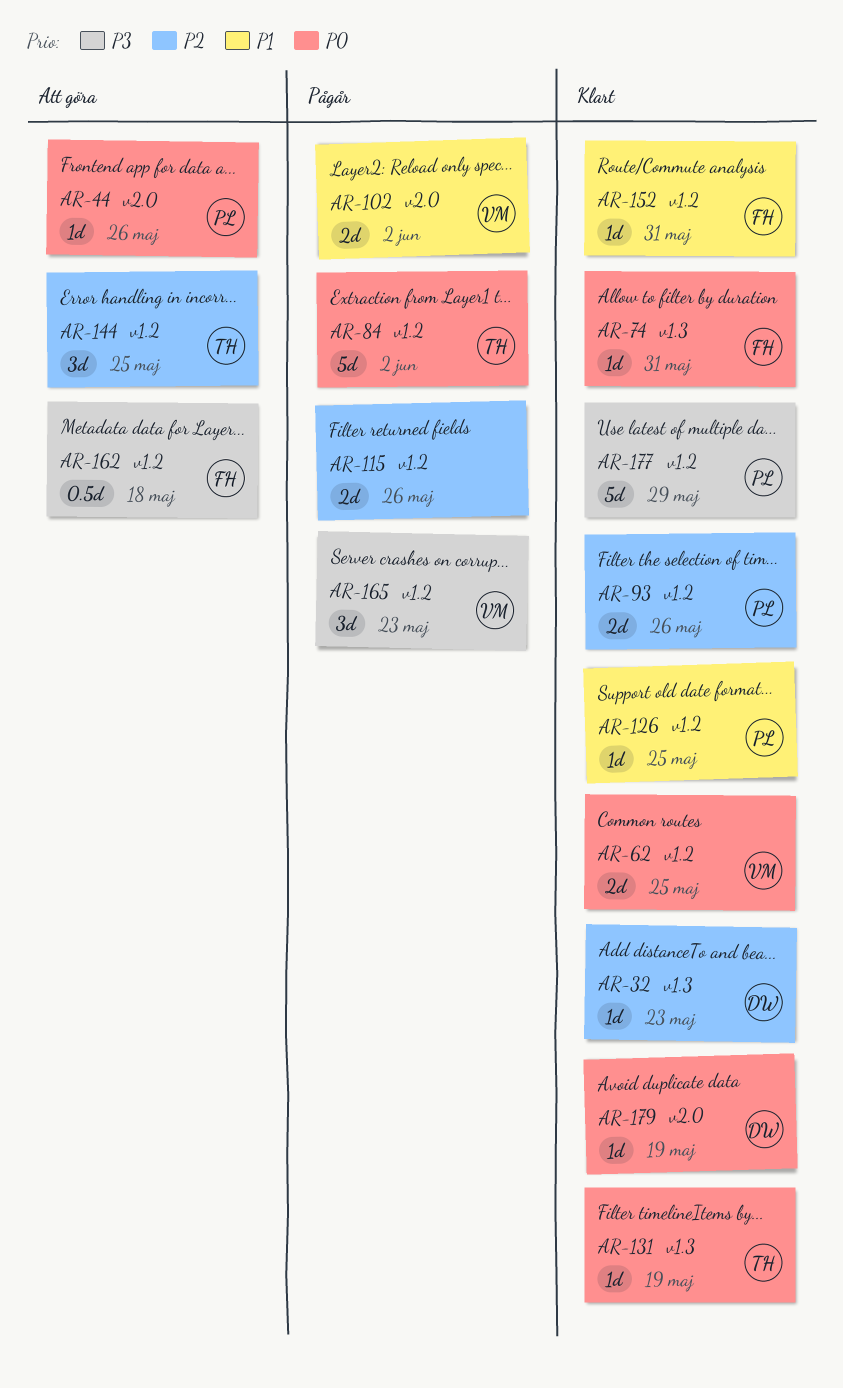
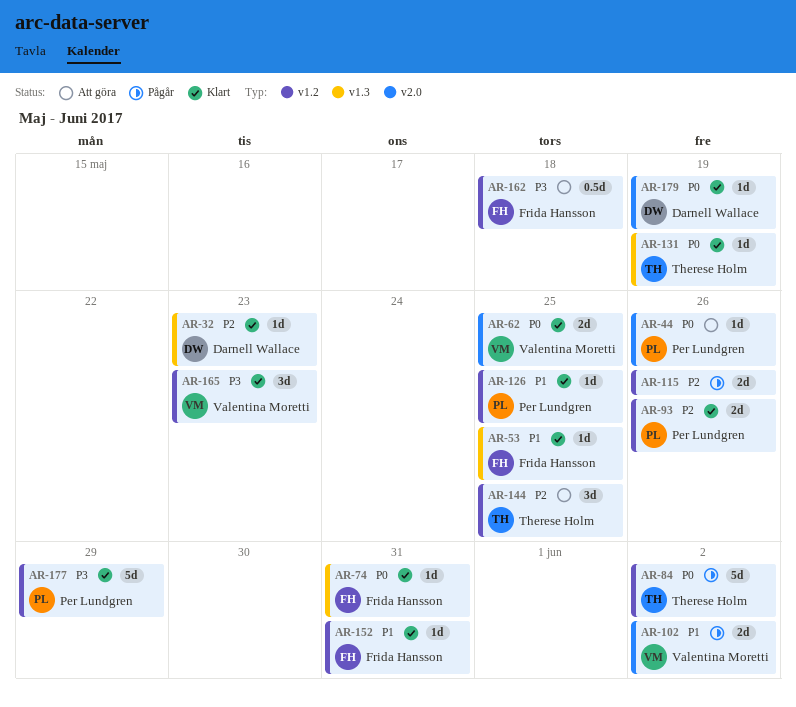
AR-53: none -> present
AR-62, label: v1.2 -> v2.0
AR-165, status: Pågår -> Klart

